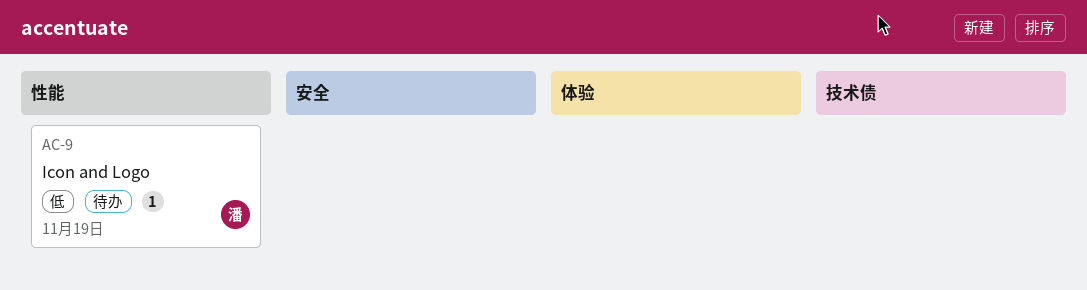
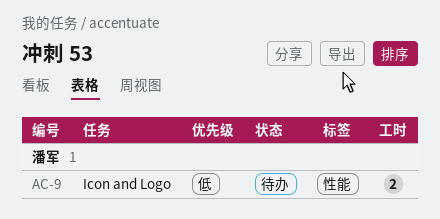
AC-9, estimate: 1 -> 2

